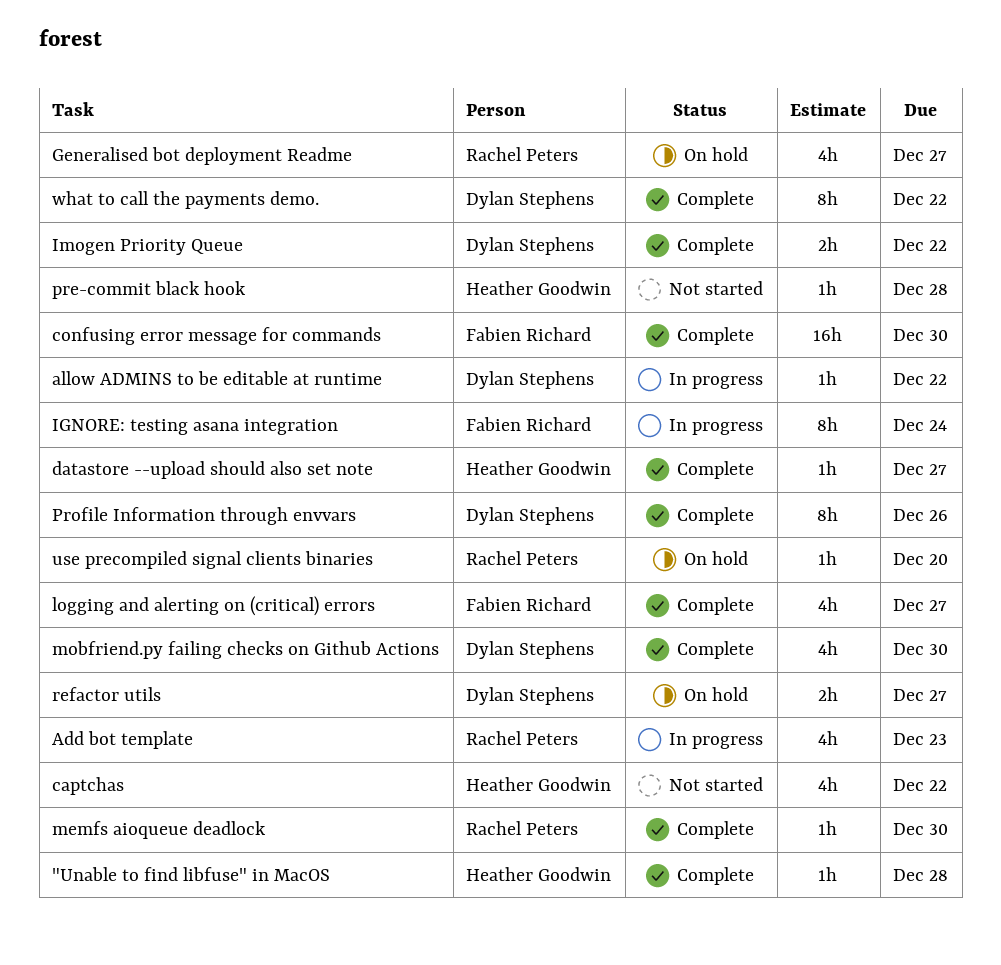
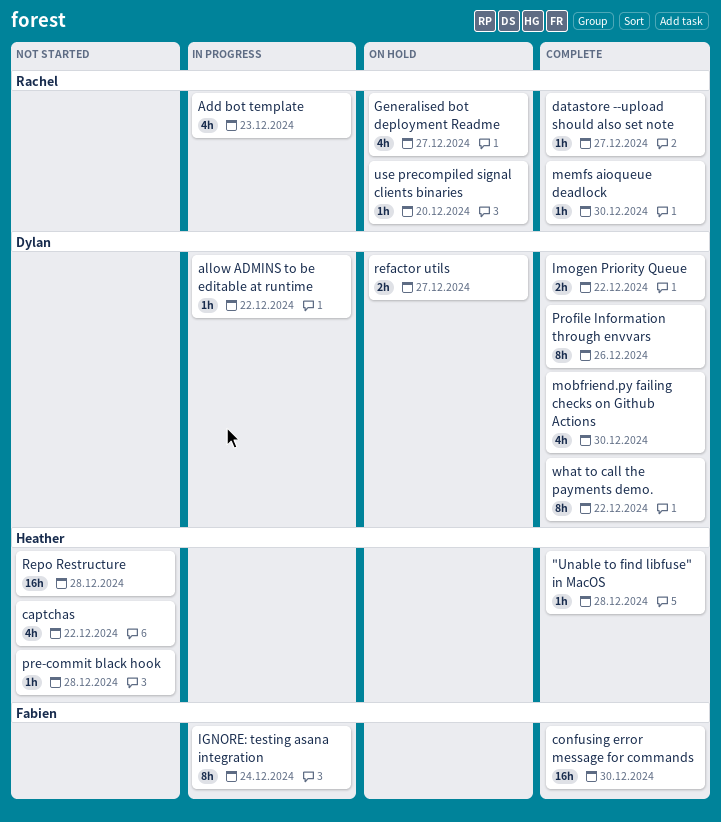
datastore --upload should also set note, owner: Heather Goodwin -> Rachel Peters
logging and alerting on (critical) errors: present -> none
Repo Restructure: none -> present

